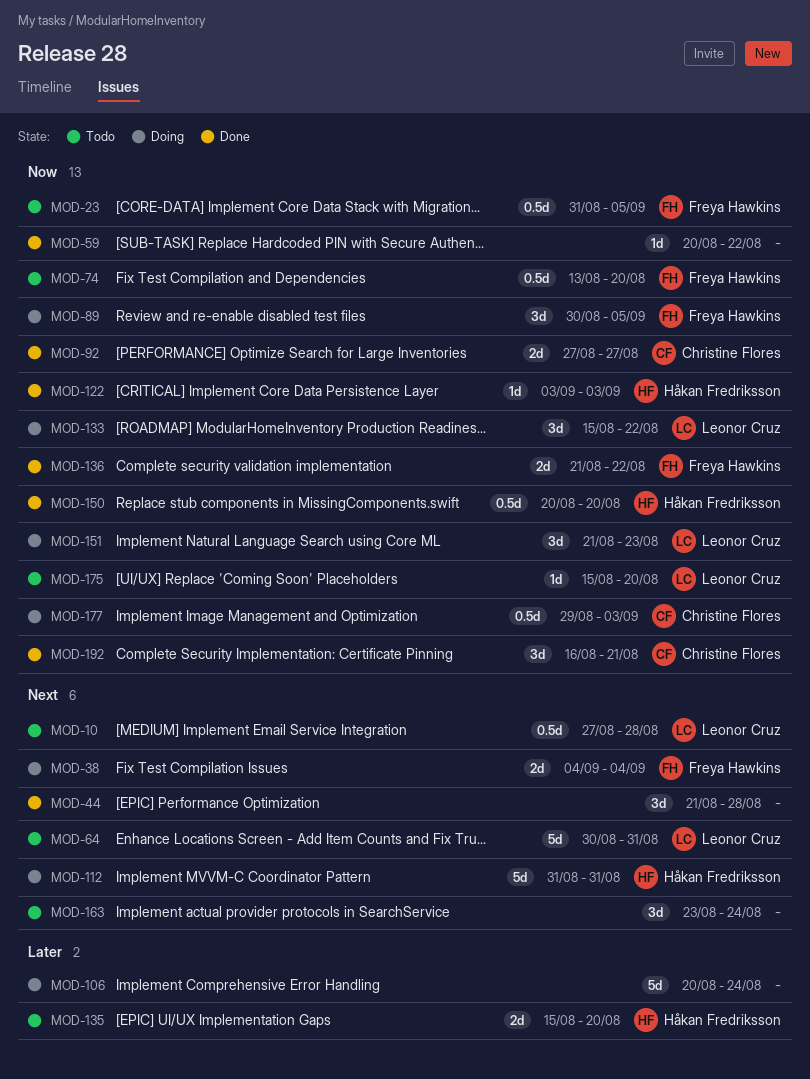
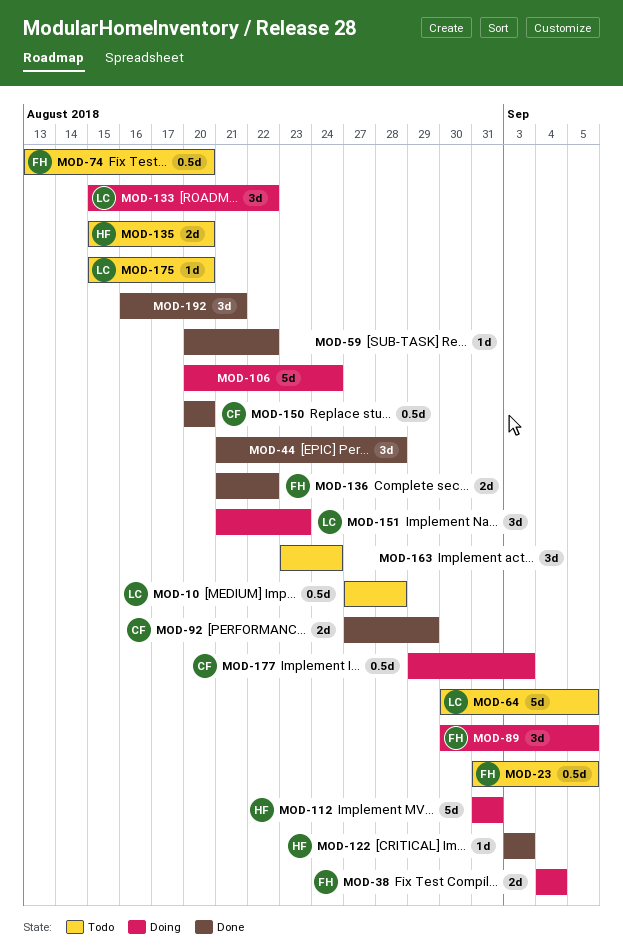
MOD-64, due: Aug 31 -> Sep 5
MOD-92, due: Aug 27 -> Aug 29
MOD-150, owner: Håkan Fredriksson -> Christine Flores
MOD-192, owner: Christine Flores -> none

